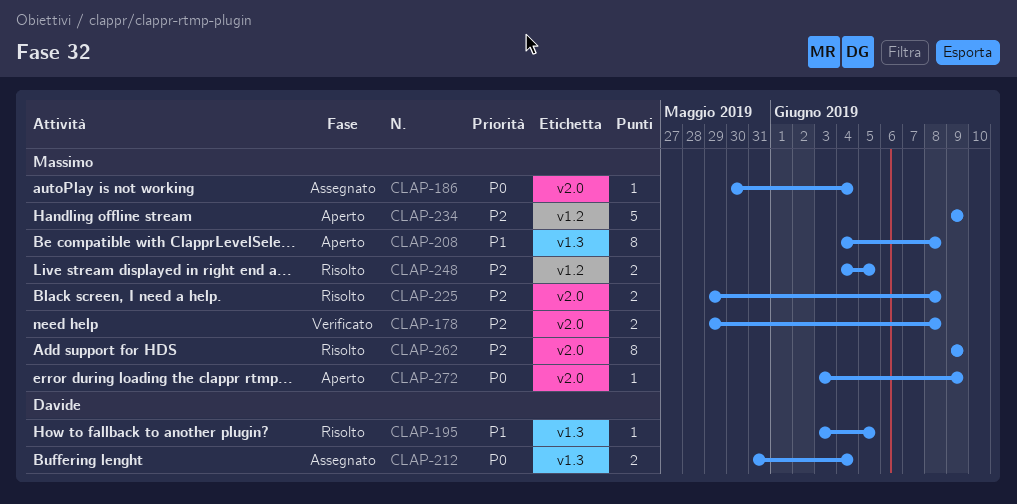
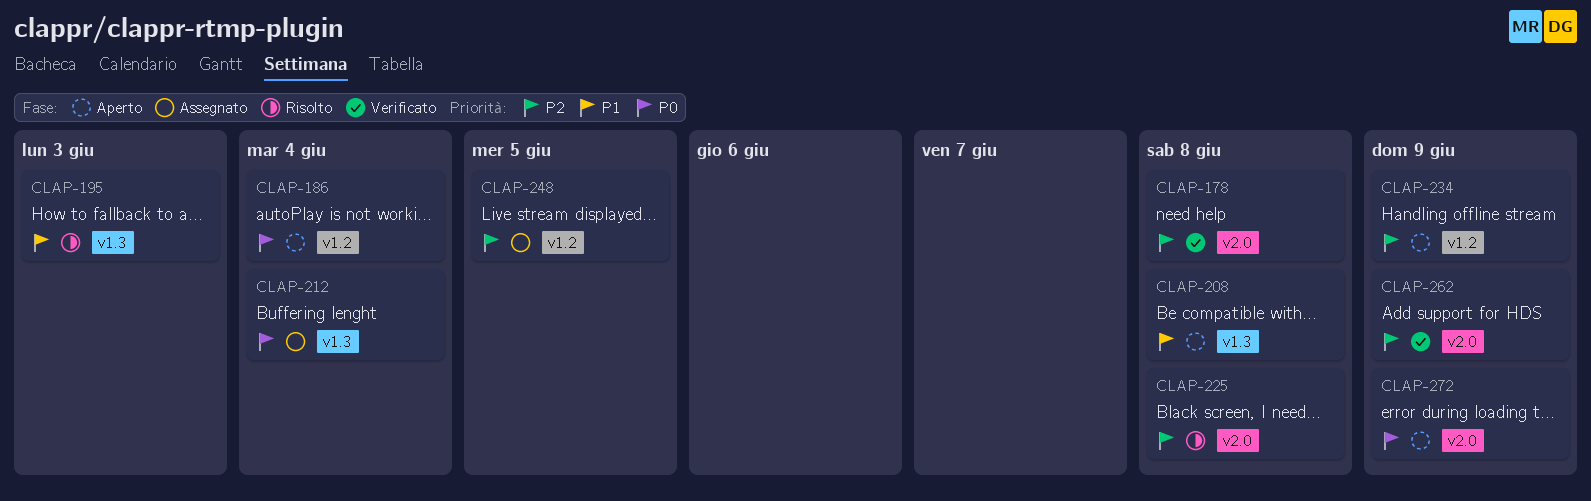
CLAP-186, status: Assegnato -> Aperto
CLAP-186, label: v2.0 -> v1.2
CLAP-195, due: Jun 5 -> Jun 3
CLAP-248, status: Risolto -> Assegnato
CLAP-262, status: Risolto -> Verificato

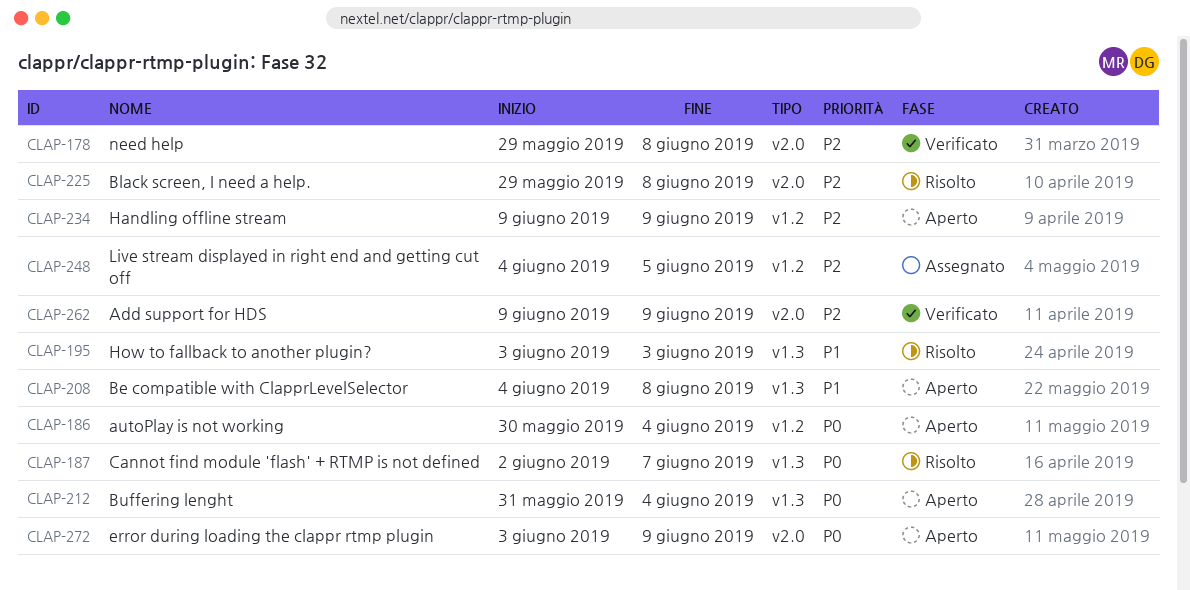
CLAP-187: none -> present
CLAP-212, status: Assegnato -> Aperto

